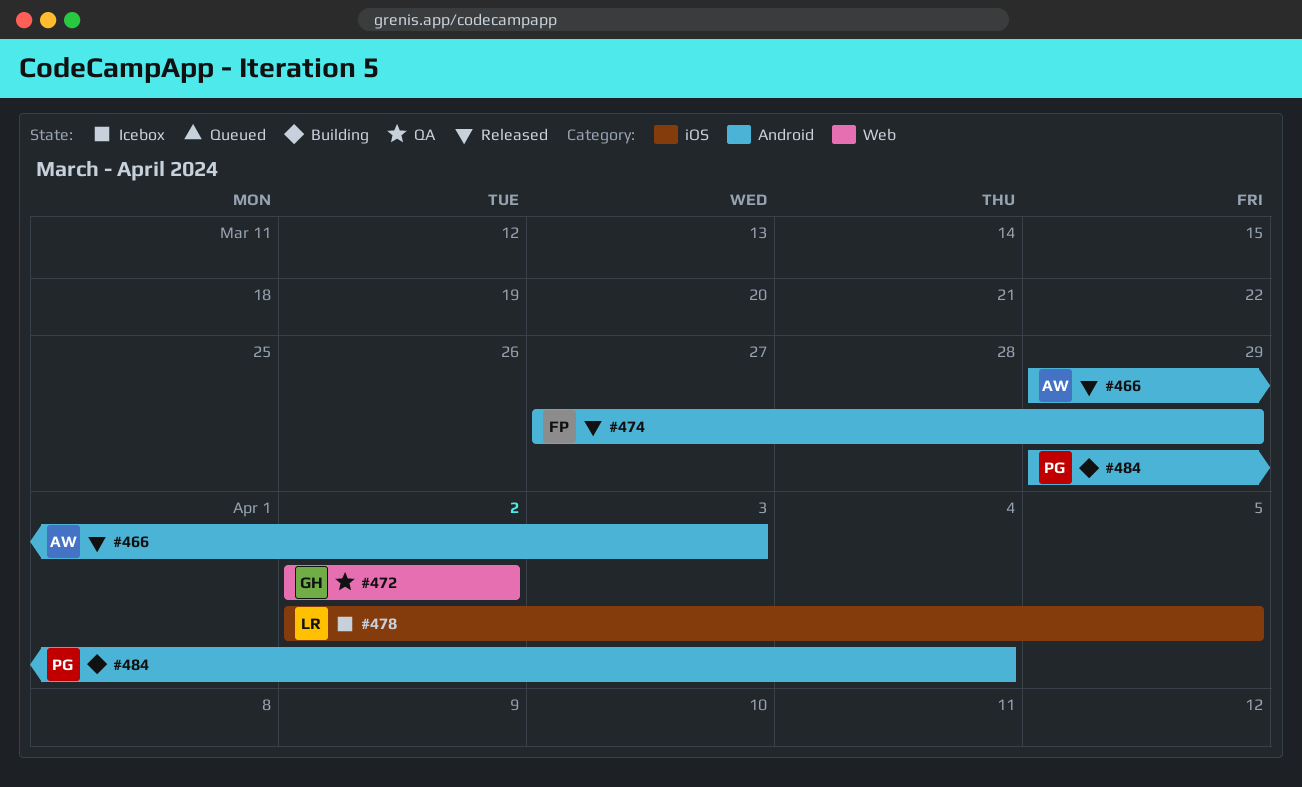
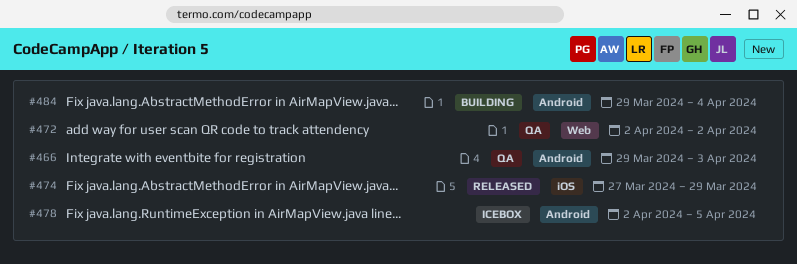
#466, status: Released -> QA
#474, label: Android -> iOS
#478, label: iOS -> Android

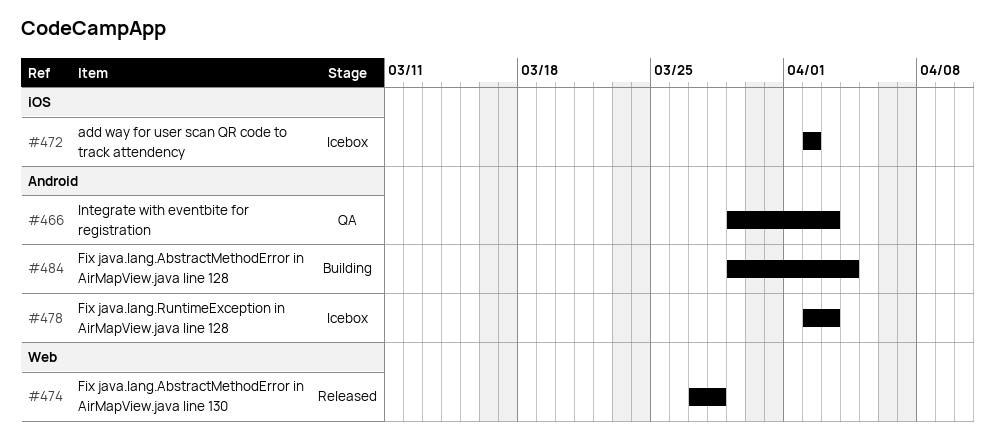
#472, status: QA -> Icebox
#472, label: Web -> iOS
#474, label: iOS -> Web
#474, due: Mar 29 -> Mar 28
#478, due: Apr 5 -> Apr 3

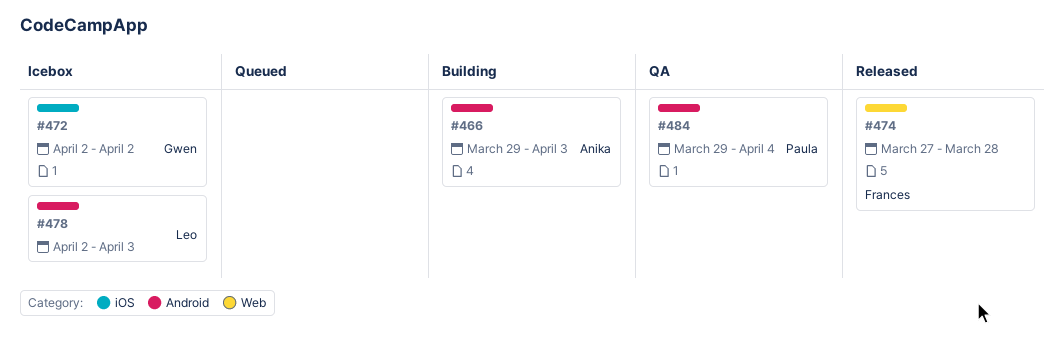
#466, status: QA -> Building
#484, status: Building -> QA

